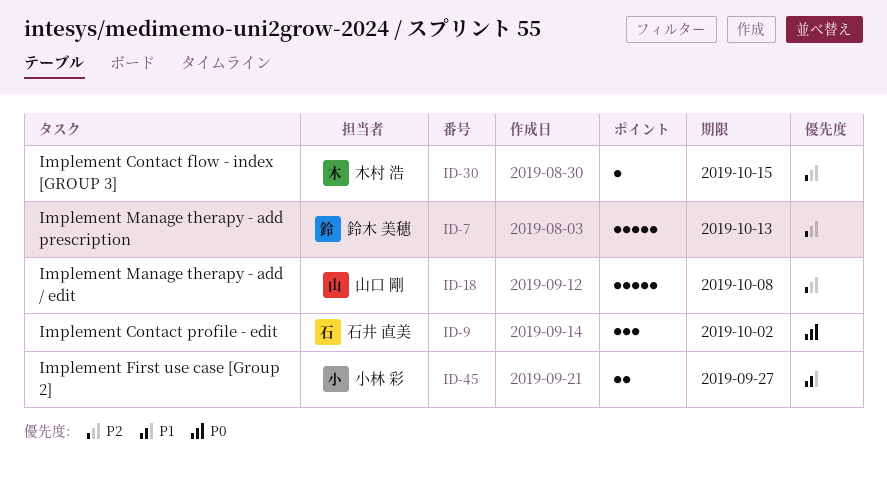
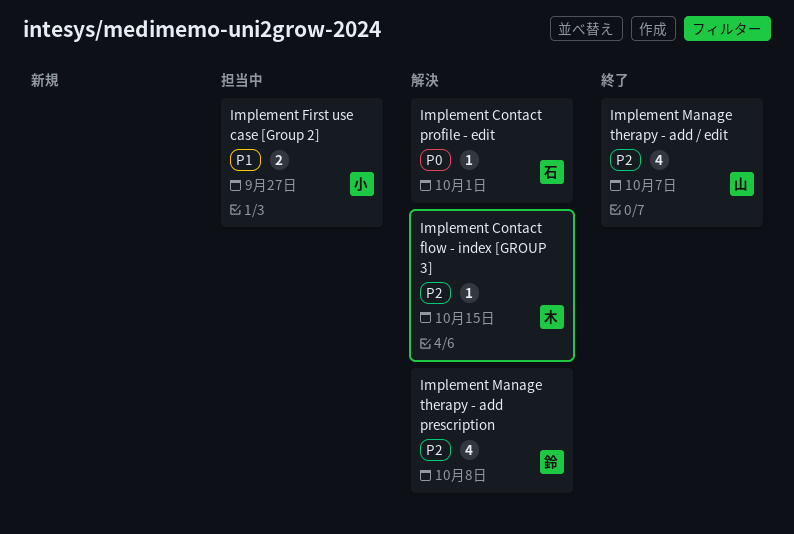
Implement Contact profile - edit, estimate: 3 -> 1
Implement Contact profile - edit, due: Oct 2 -> Oct 1
Implement Manage therapy - add / edit, estimate: 5 -> 4
Implement Manage therapy - add / edit, due: Oct 8 -> Oct 7
Implement Manage therapy - add prescription, estimate: 5 -> 4
Implement Manage therapy - add prescription, due: Oct 13 -> Oct 8

